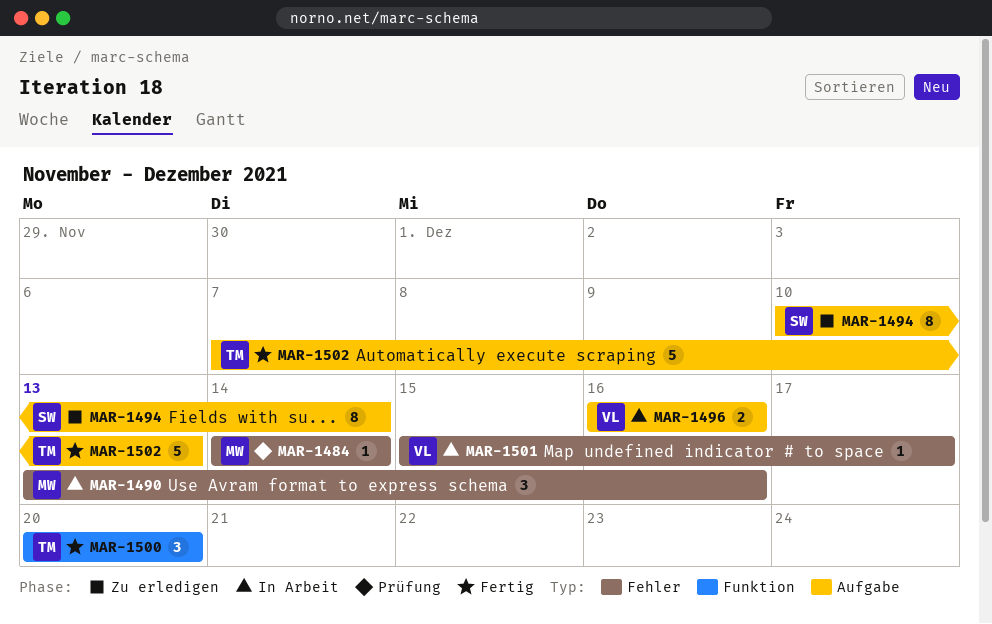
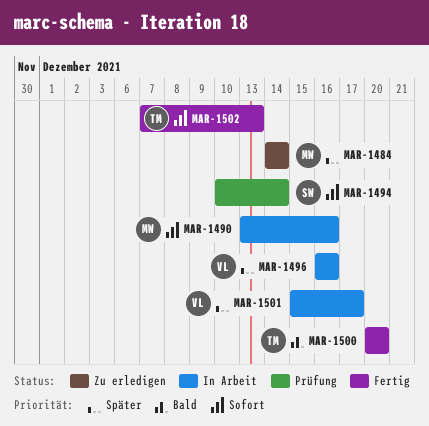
MAR-1484, status: Prüfung -> Zu erledigen
MAR-1494, status: Zu erledigen -> Prüfung

